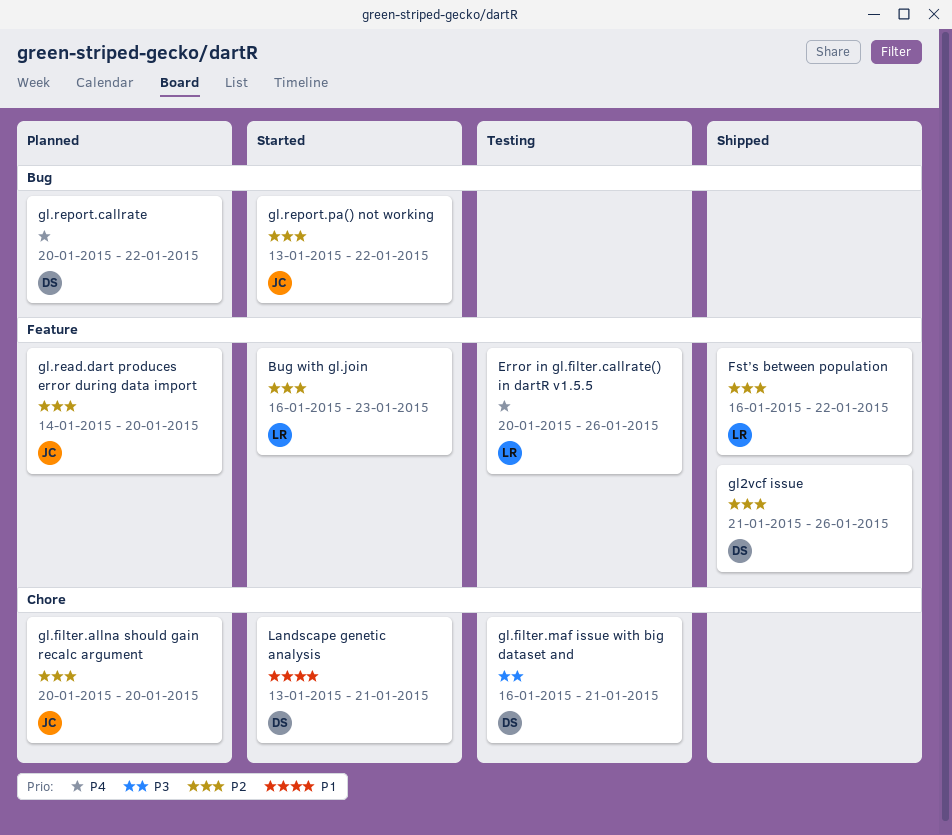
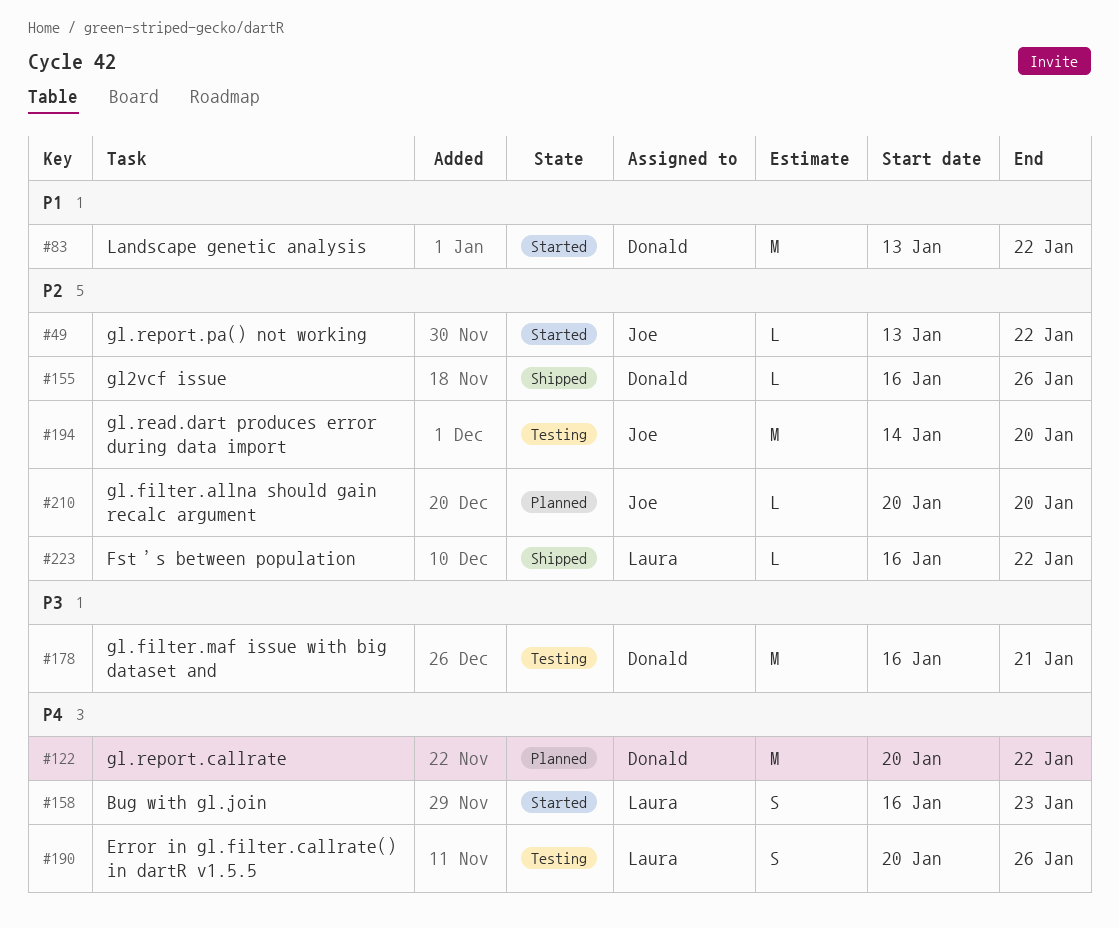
Bug with gl.join, priority: P2 -> P4
gl.read.dart produces error during data import, status: Planned -> Testing
gl2vcf issue, start: Jan 21 -> Jan 16
Landscape genetic analysis, due: Jan 21 -> Jan 22

